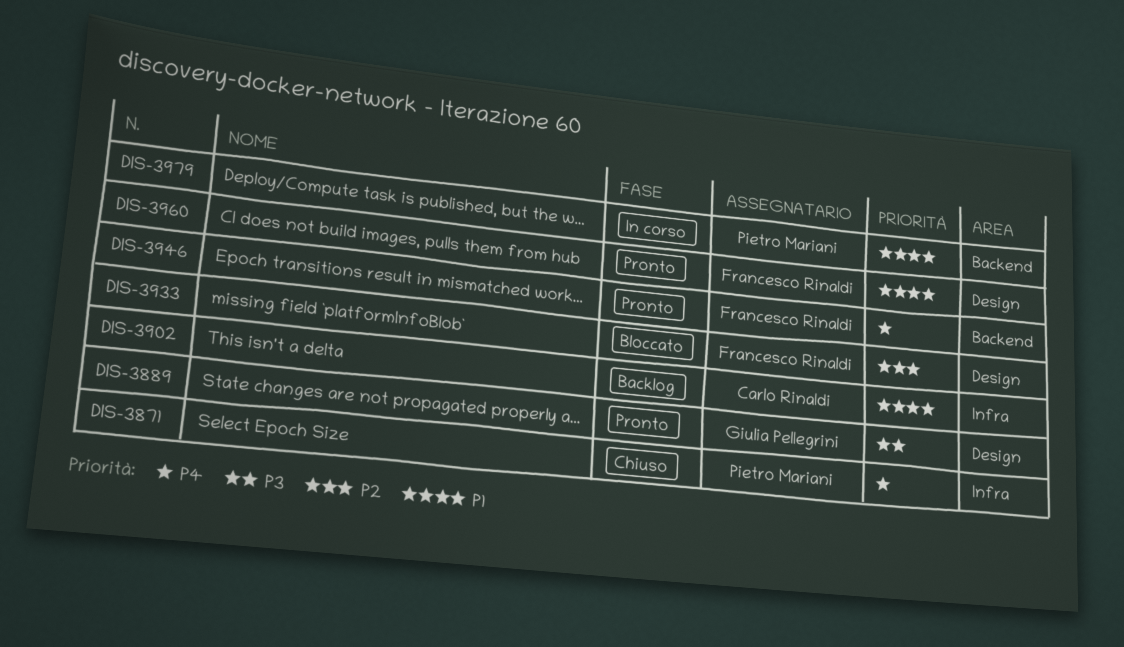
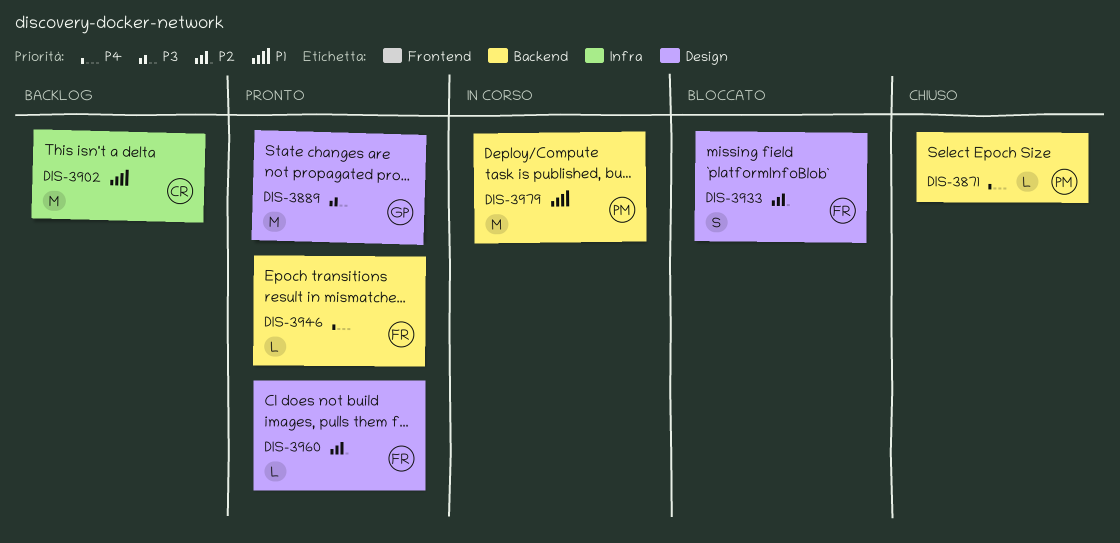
DIS-3871, label: Infra -> Backend
DIS-3960, priority: P1 -> P2

